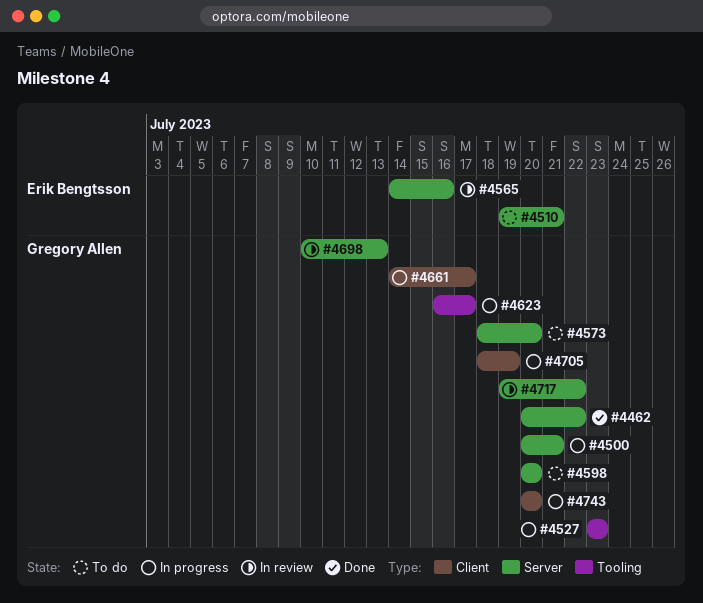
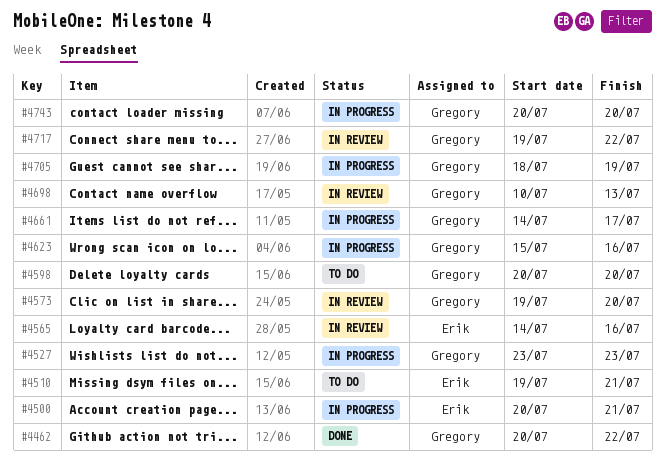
#4500, owner: Gregory Allen -> Erik Bengtsson
#4573, status: To do -> In review
#4573, start: Jul 18 -> Jul 19
#4623, start: Jul 16 -> Jul 15
#4623, due: Jul 17 -> Jul 16

